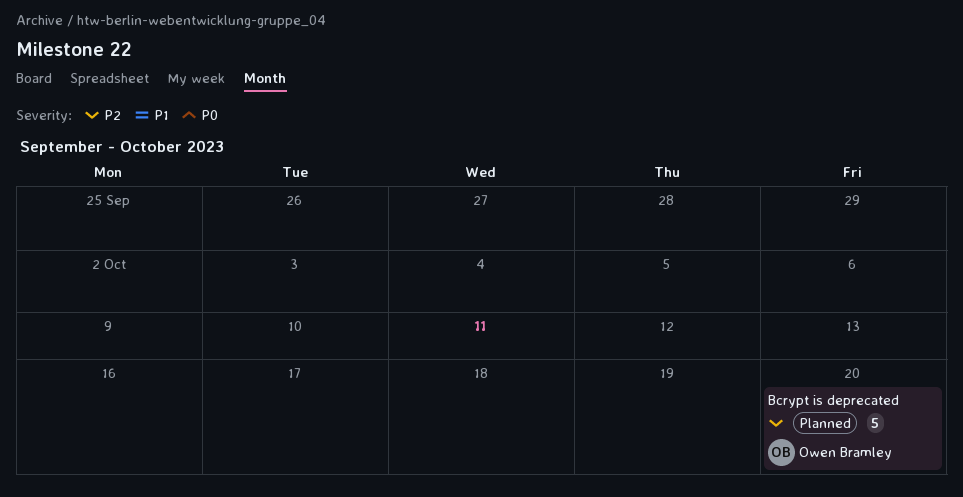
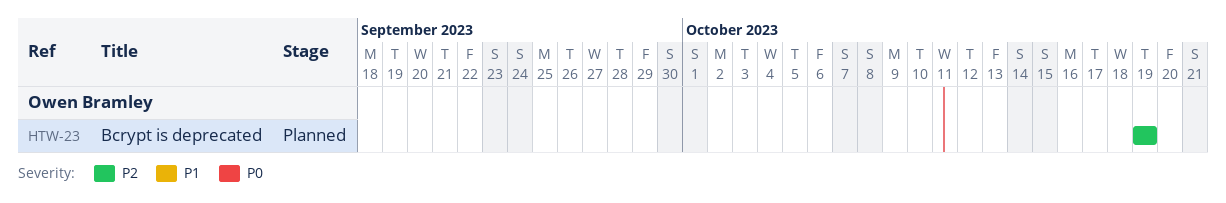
Bcrypt is deprecated, due: Oct 20 -> Oct 19

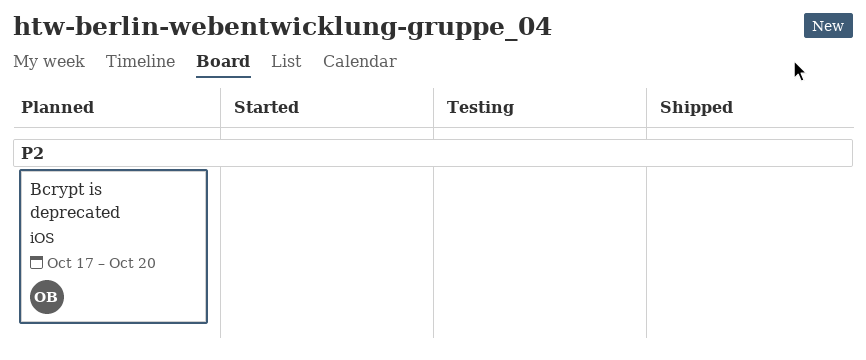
Bcrypt is deprecated, start: Oct 19 -> Oct 17
Bcrypt is deprecated, due: Oct 19 -> Oct 20

